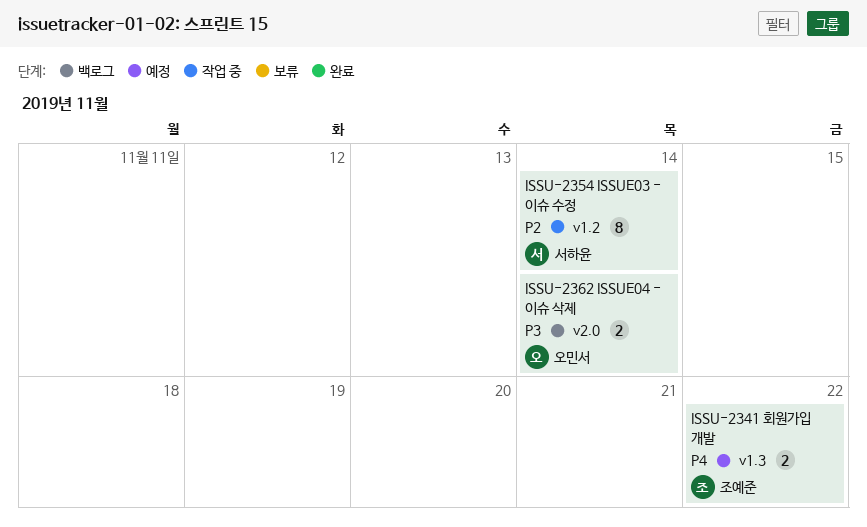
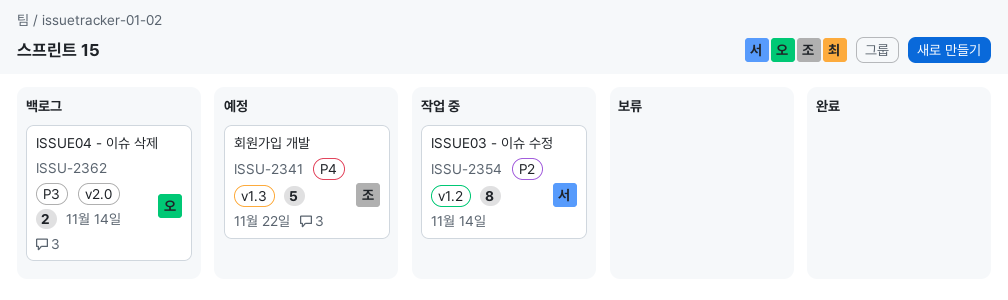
ISSU-2341, estimate: 2 -> 5

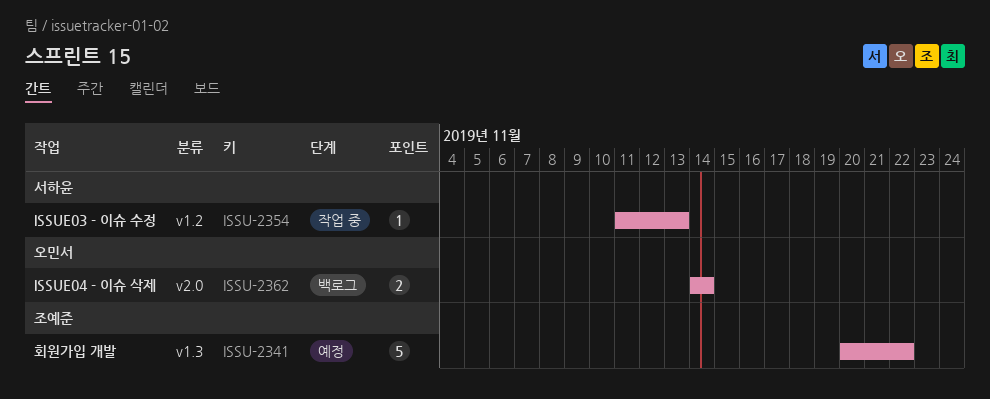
ISSU-2354, estimate: 8 -> 1
ISSU-2354, due: Nov 14 -> Nov 13

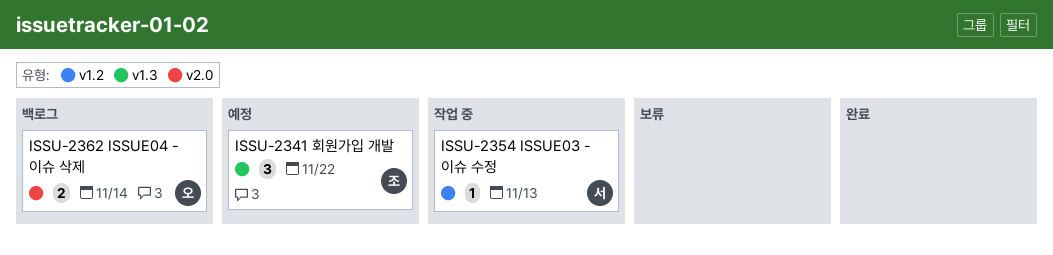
ISSU-2341, estimate: 5 -> 3

